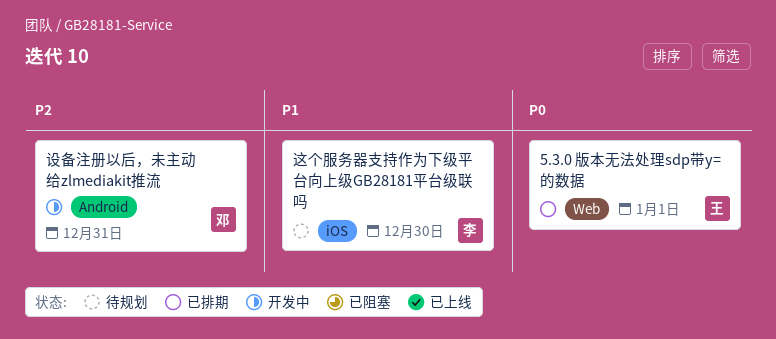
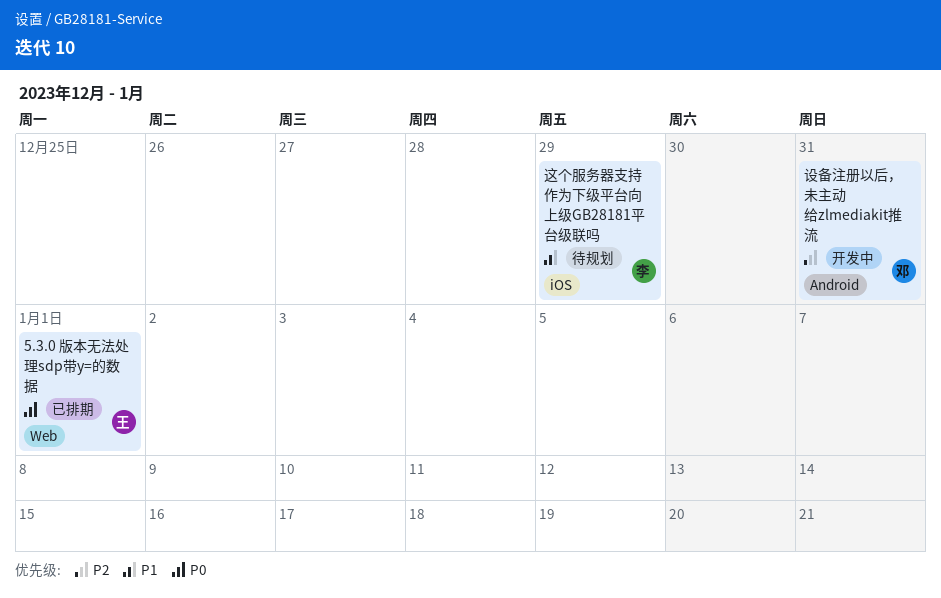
这个服务器支持作为下级平台向上级GB28181平台级联吗, due: Dec 30 -> Dec 29

